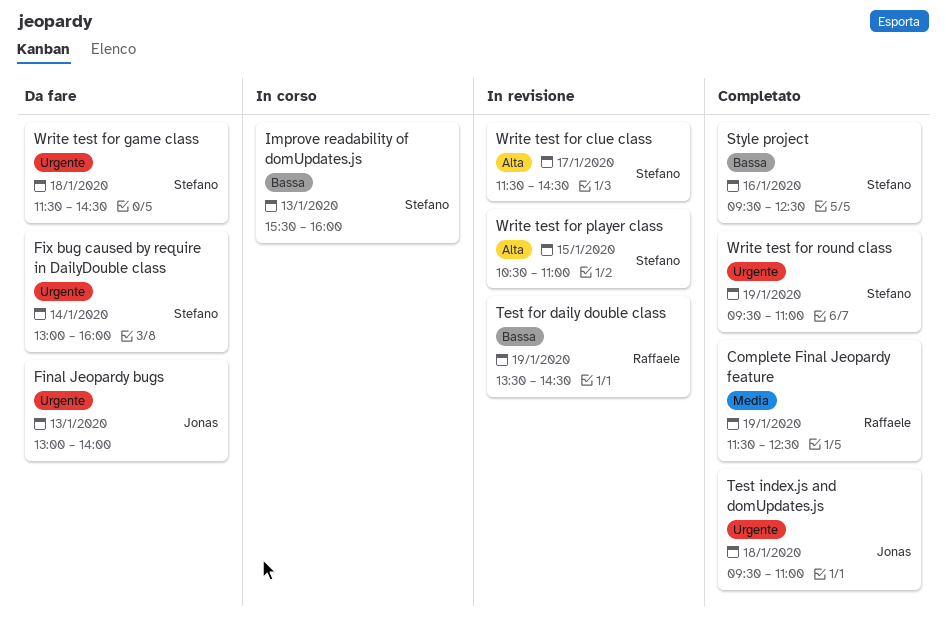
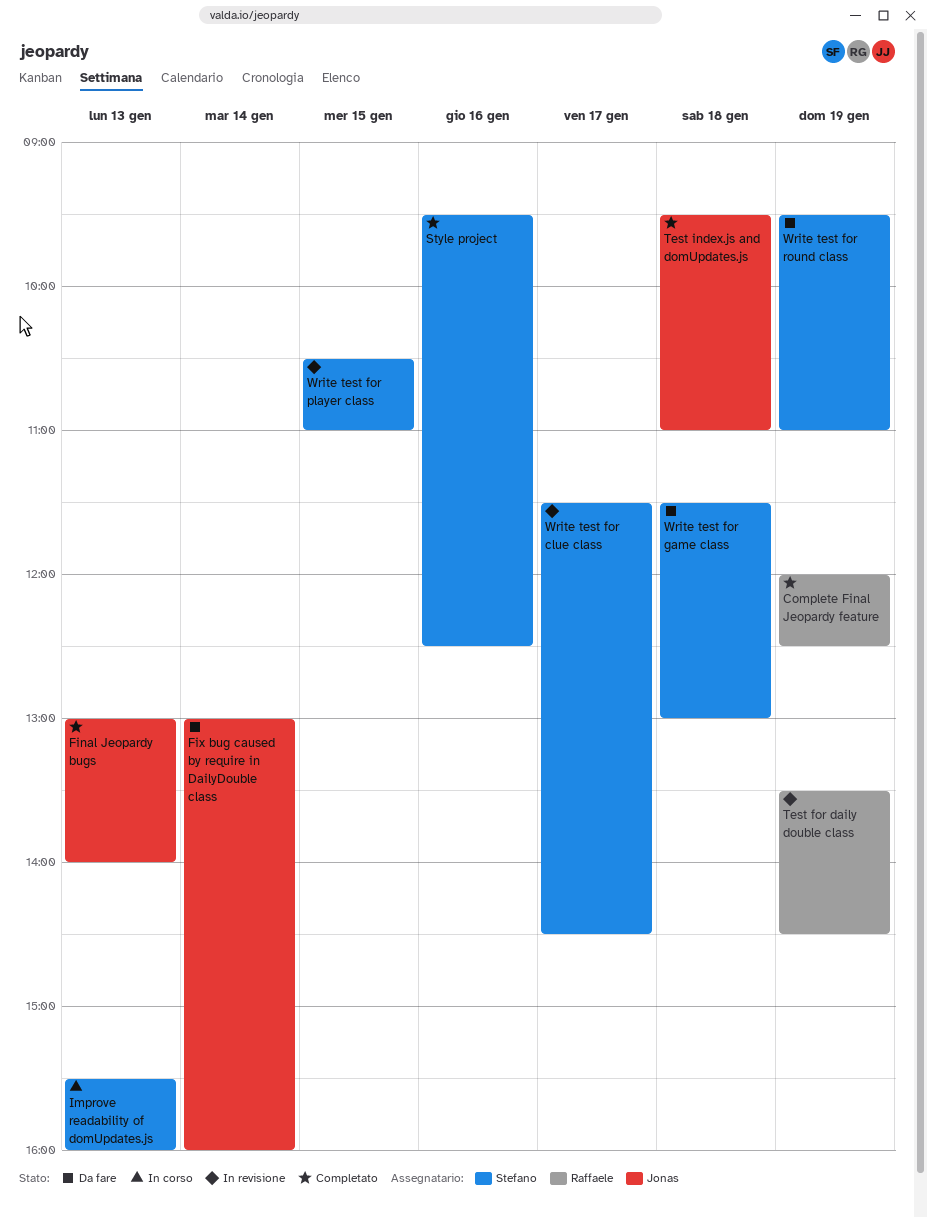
Complete Final Jeopardy feature, begins: 11:30 -> 12:00
Final Jeopardy bugs, status: Da fare -> Completato
Fix bug caused by require in DailyDouble class, owner: Stefano -> Jonas
Write test for game class, ends: 14:30 -> 13:00
Write test for round class, status: Completato -> Da fare

